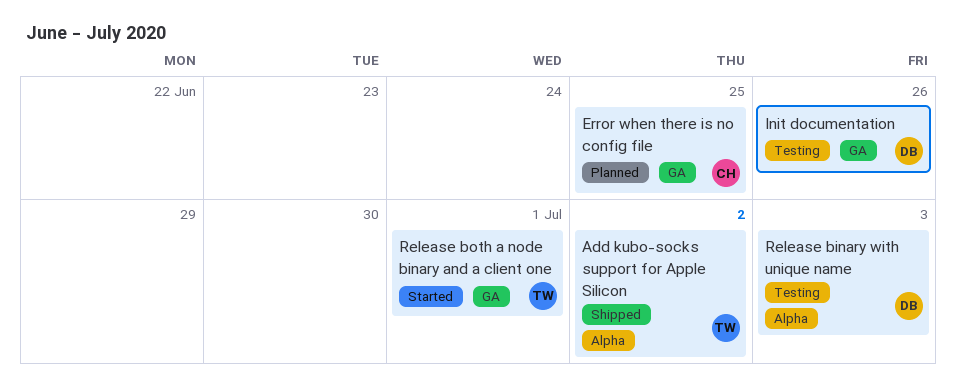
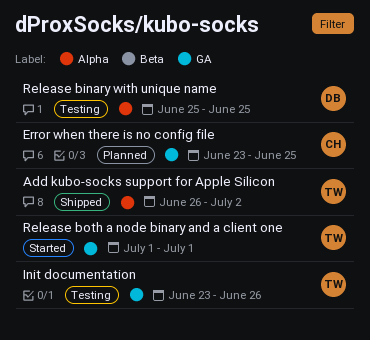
Init documentation, owner: DB -> TW
Release binary with unique name, due: Jul 3 -> Jun 25

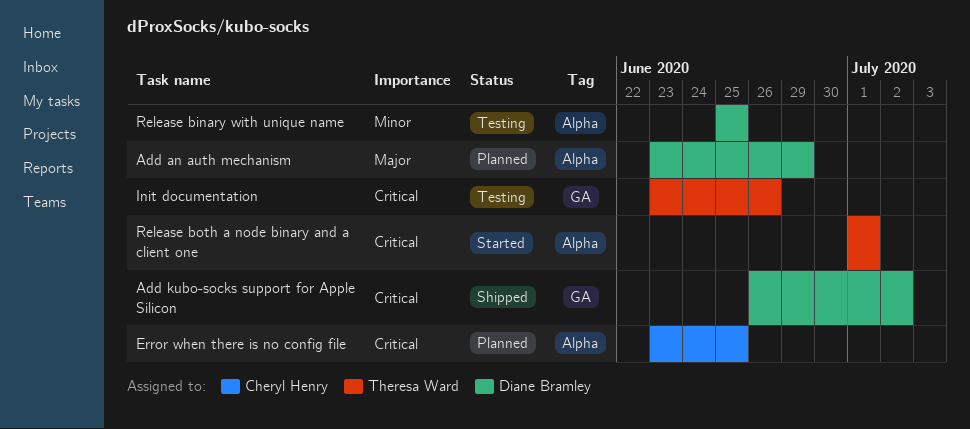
Add an auth mechanism: none -> present
Add kubo-socks support for Apple Silicon, owner: Theresa Ward -> Diane Bramley
Add kubo-socks support for Apple Silicon, label: Alpha -> GA
Error when there is no config file, label: GA -> Alpha
Release both a node binary and a client one, label: GA -> Alpha

